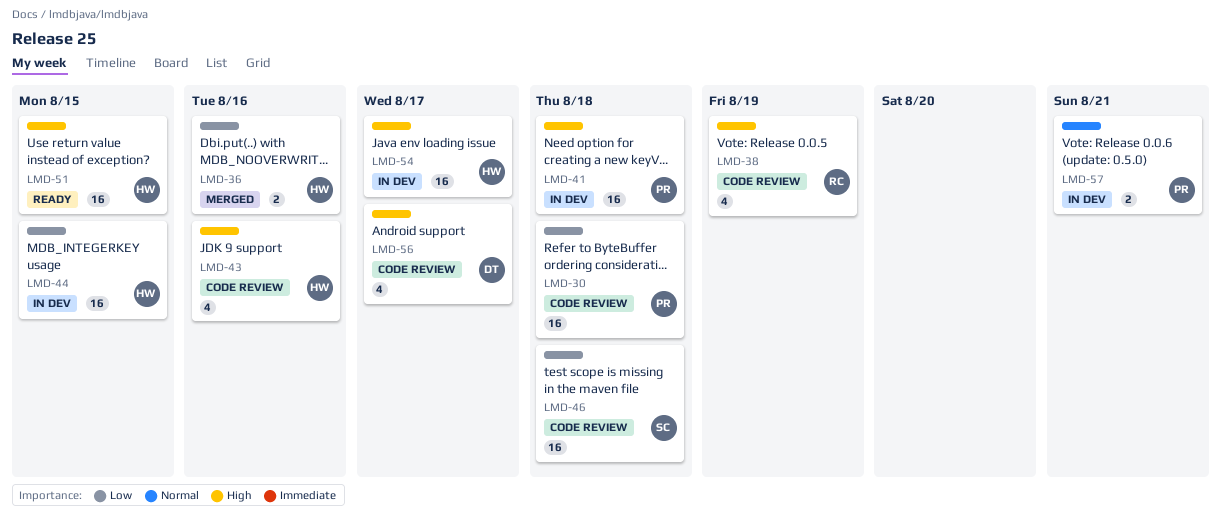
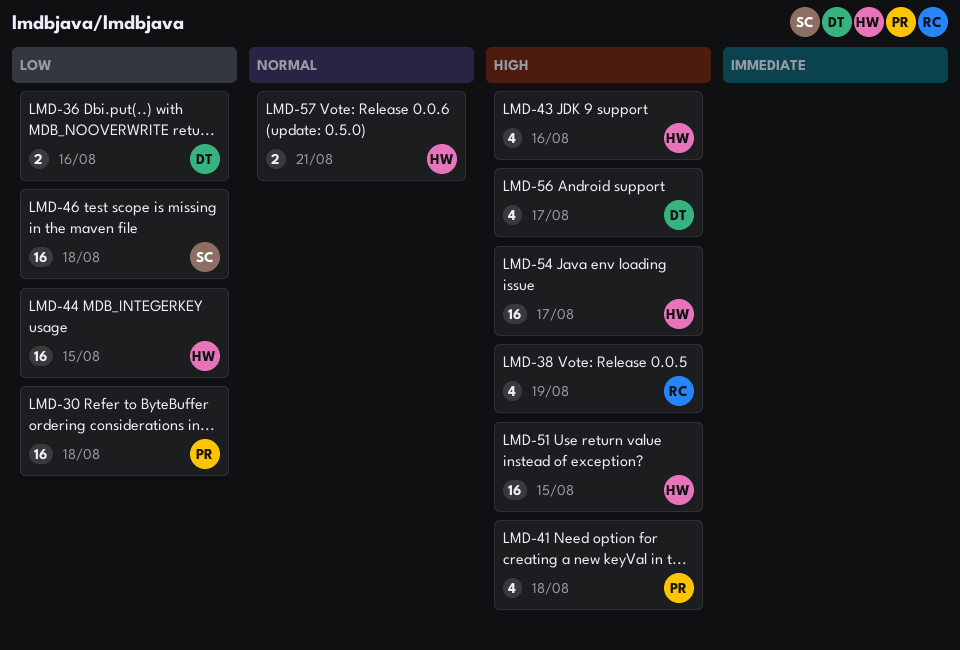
LMD-36, owner: HW -> DT
LMD-41, estimate: 16 -> 4
LMD-57, owner: PR -> HW

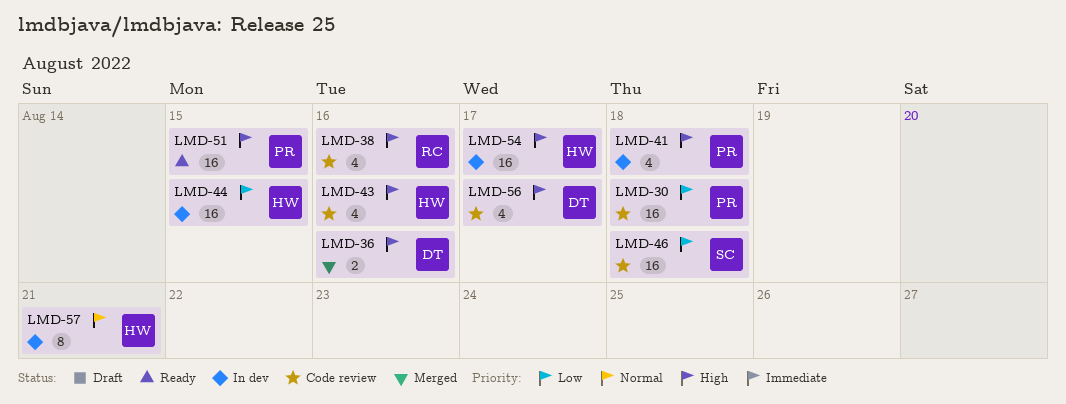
LMD-36, priority: Low -> High
LMD-38, due: Aug 19 -> Aug 16
LMD-51, owner: HW -> PR
LMD-57, estimate: 2 -> 8

